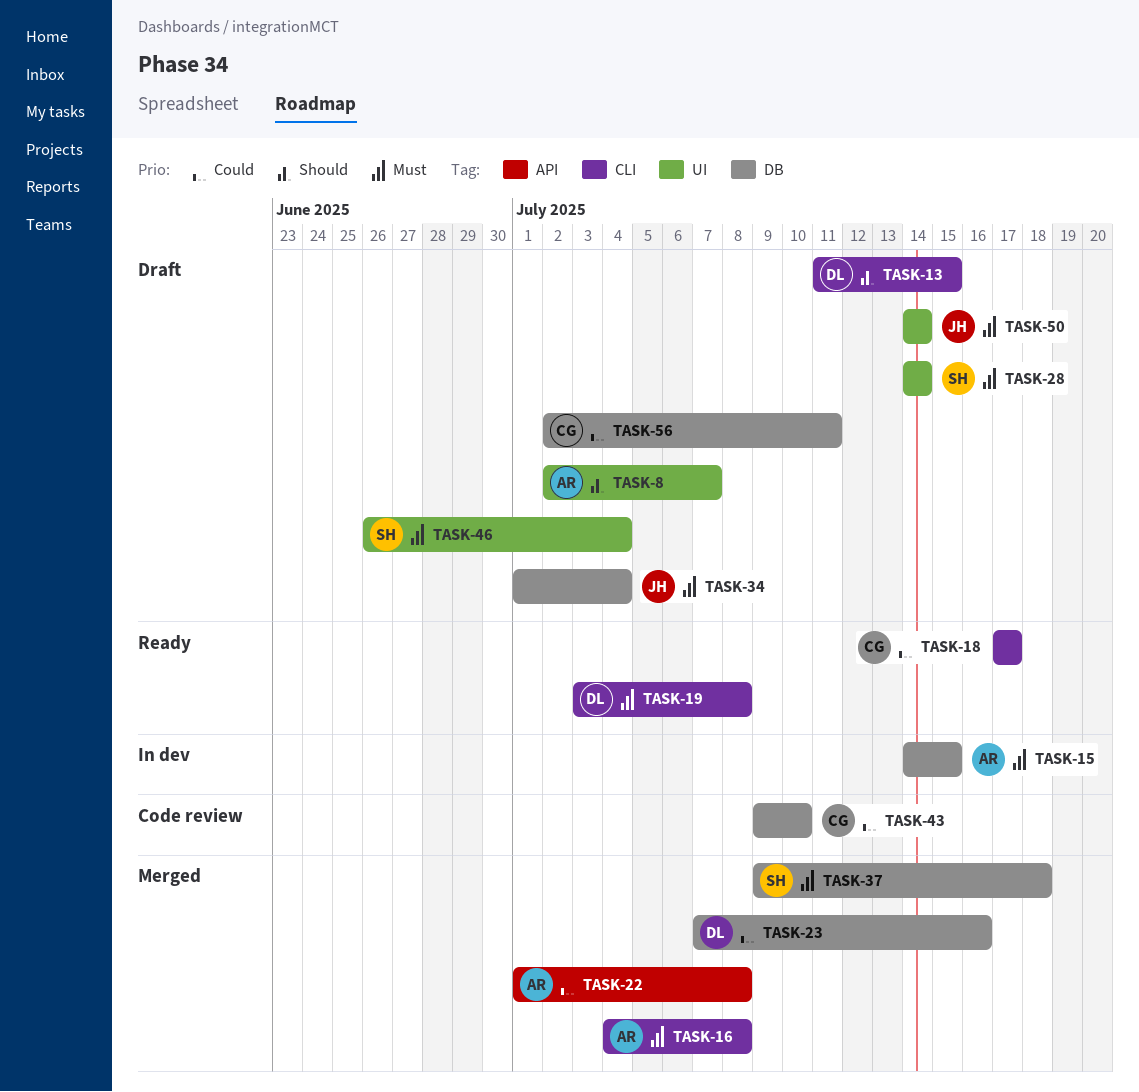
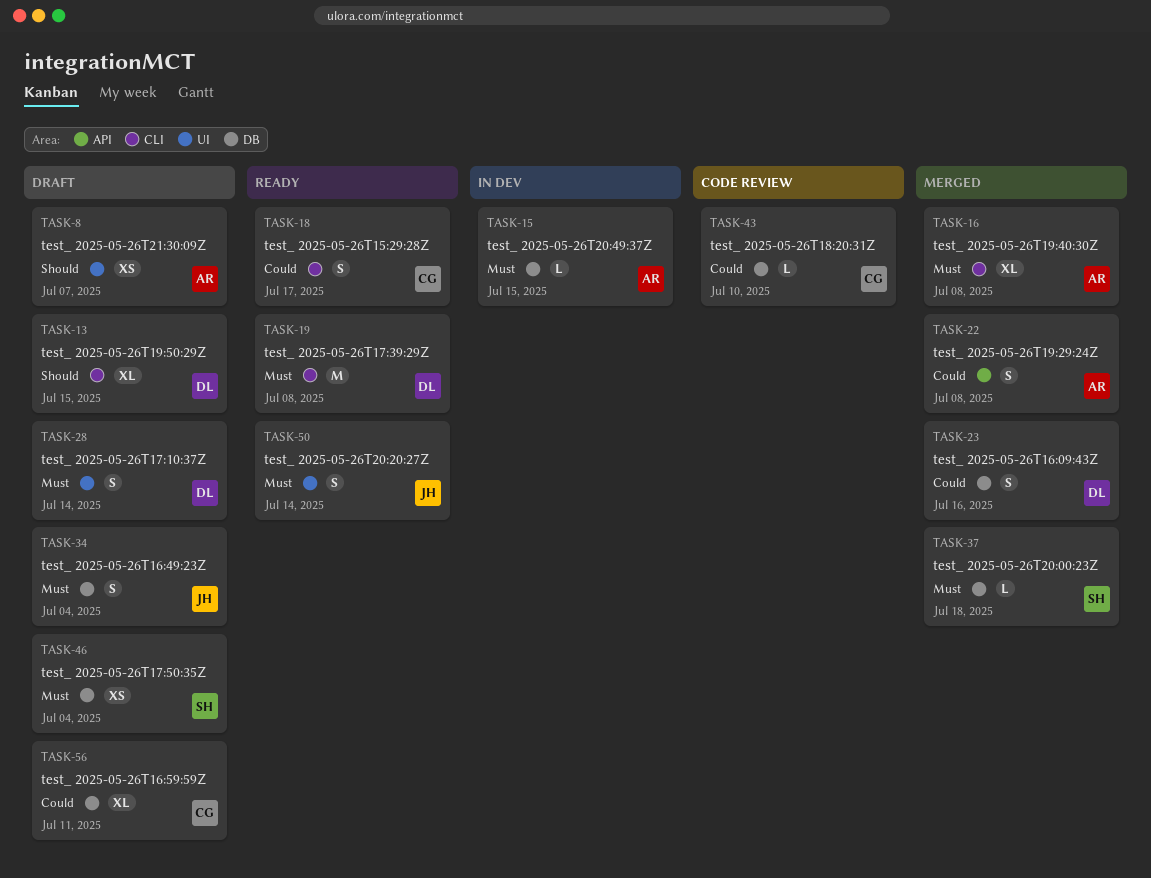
TASK-28, owner: SH -> DL
TASK-46, label: UI -> DB
TASK-50, status: Draft -> Ready

